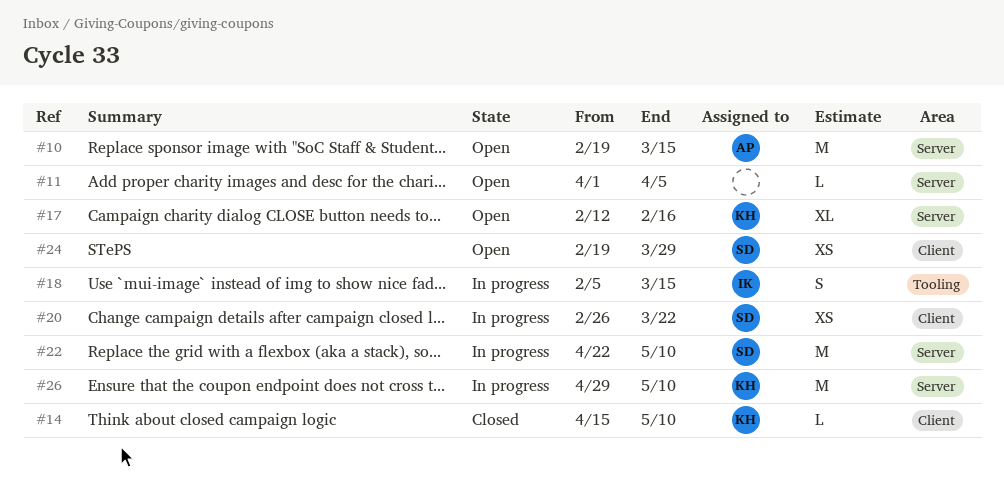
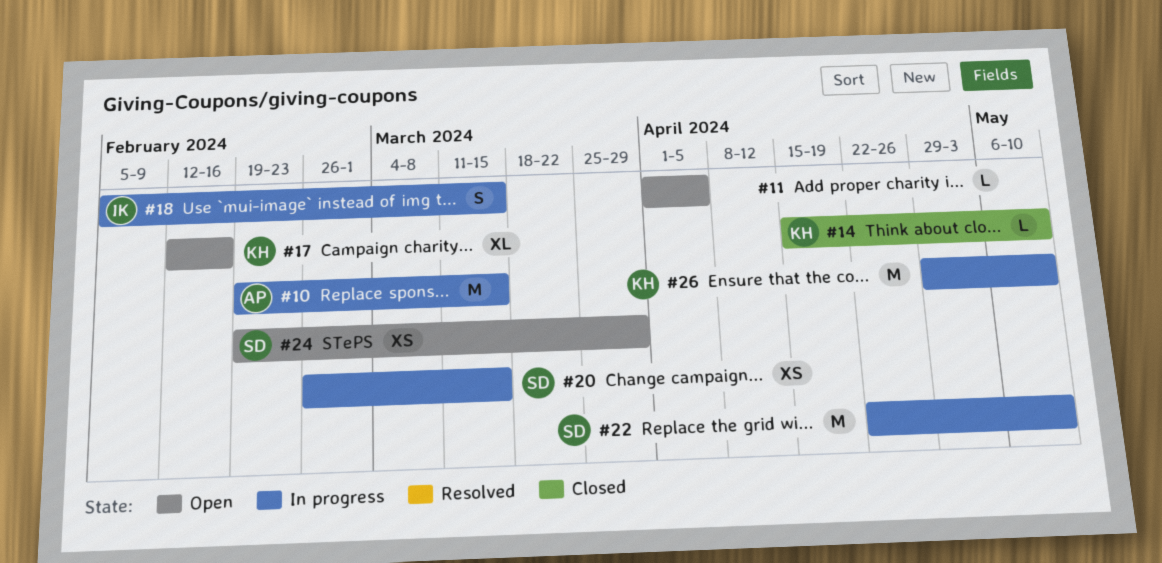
#10, status: Open -> In progress
#20, due: Mar 22 -> Mar 15

